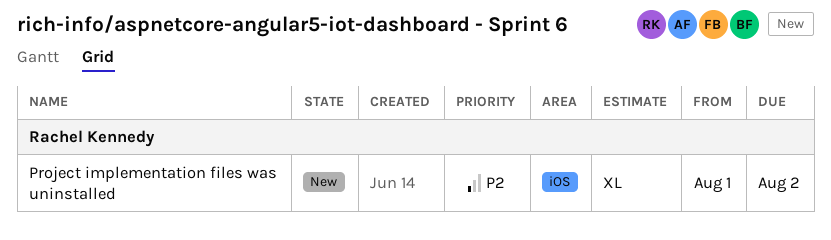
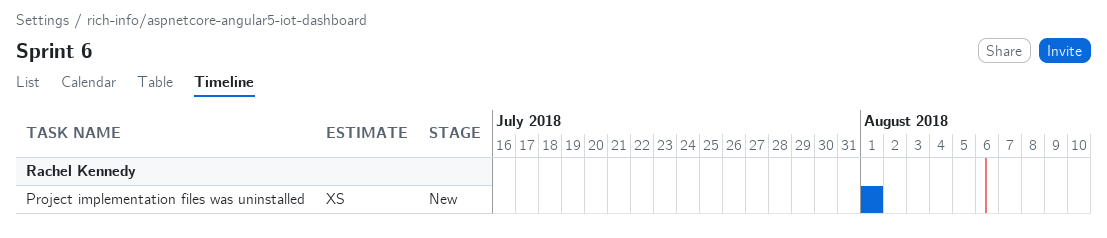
Project implementation files was uninstalled, estimate: XL -> XS
Project implementation files was uninstalled, due: Aug 2 -> Aug 1

